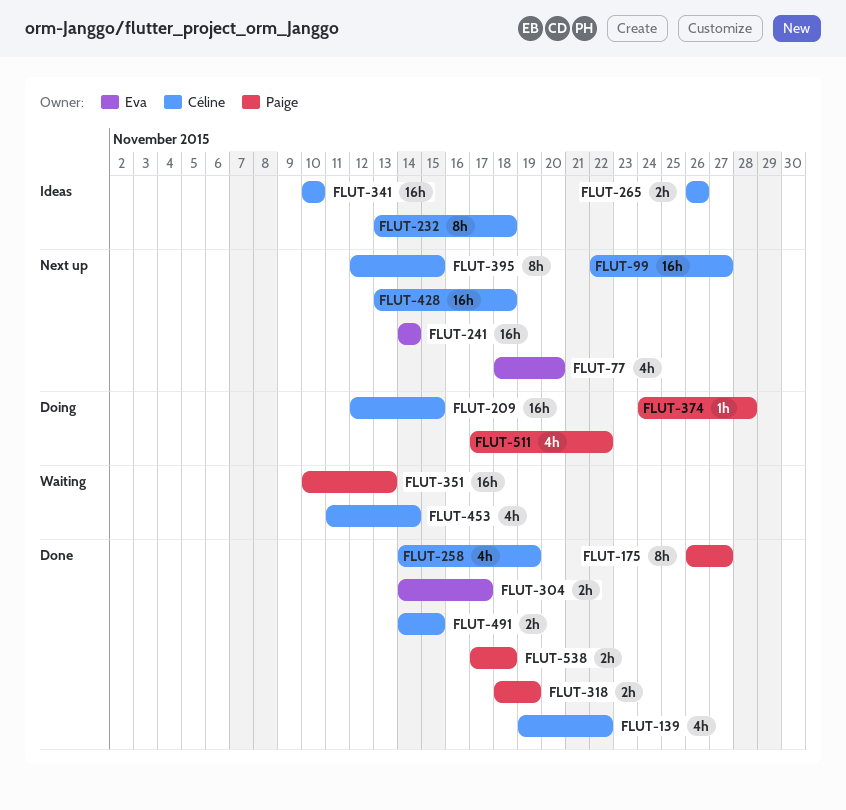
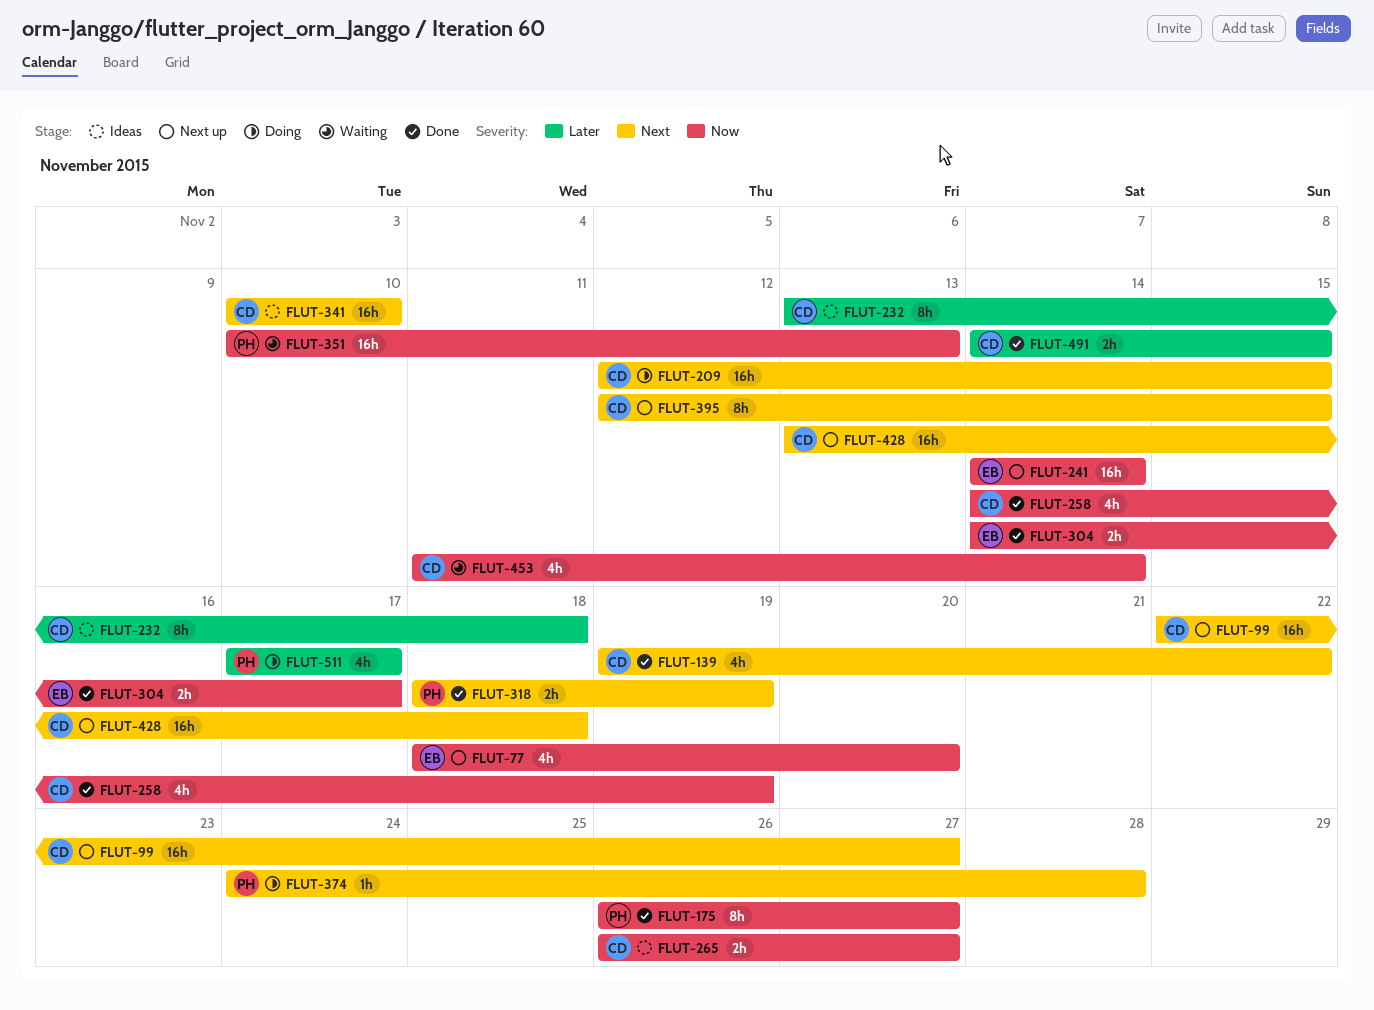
FLUT-265, due: Nov 26 -> Nov 27
FLUT-511, due: Nov 22 -> Nov 17
FLUT-538: present -> none

